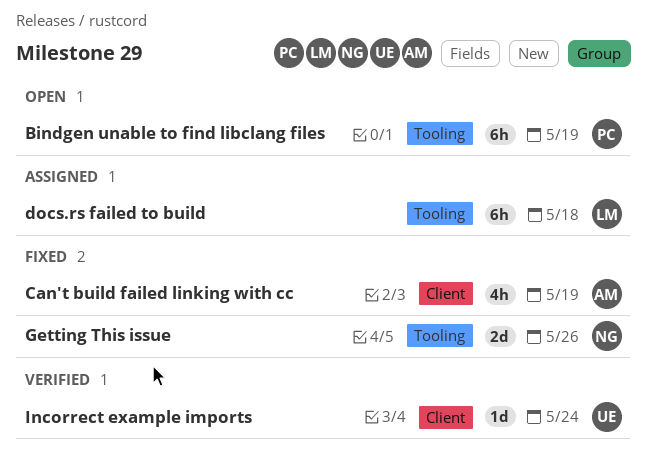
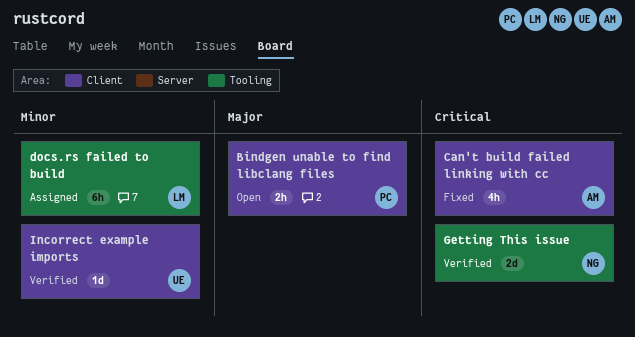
Bindgen unable to find libclang files, label: Tooling -> Client
Bindgen unable to find libclang files, estimate: 6h -> 2h
Getting This issue, status: Fixed -> Verified

